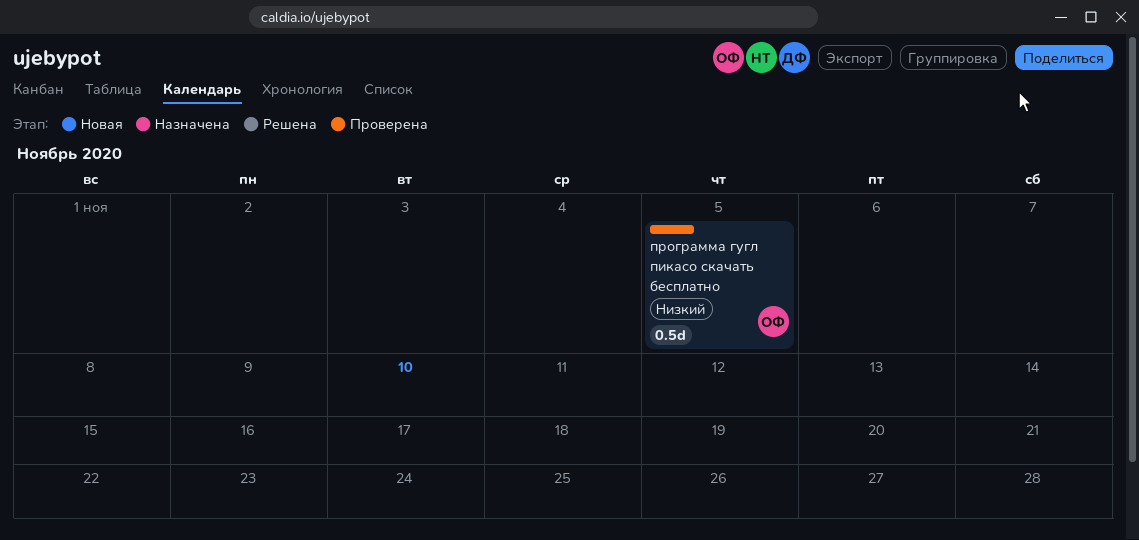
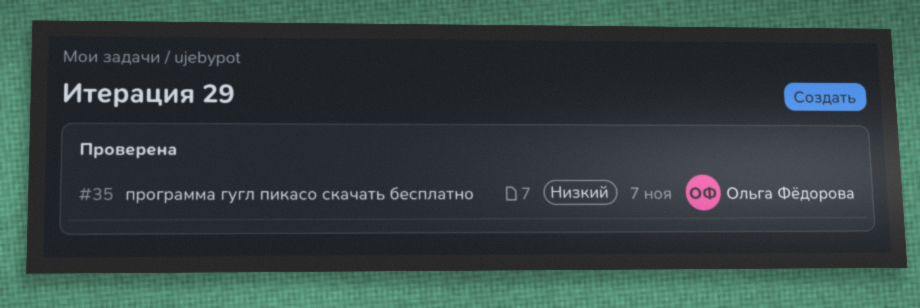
программа гугл пикасо скачать бесплатно, due: Nov 5 -> Nov 7

